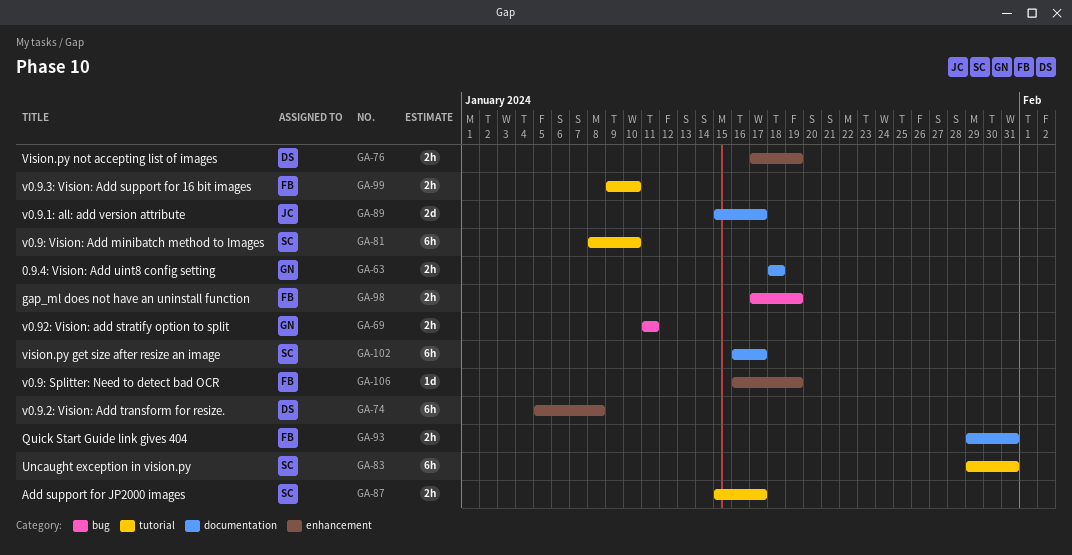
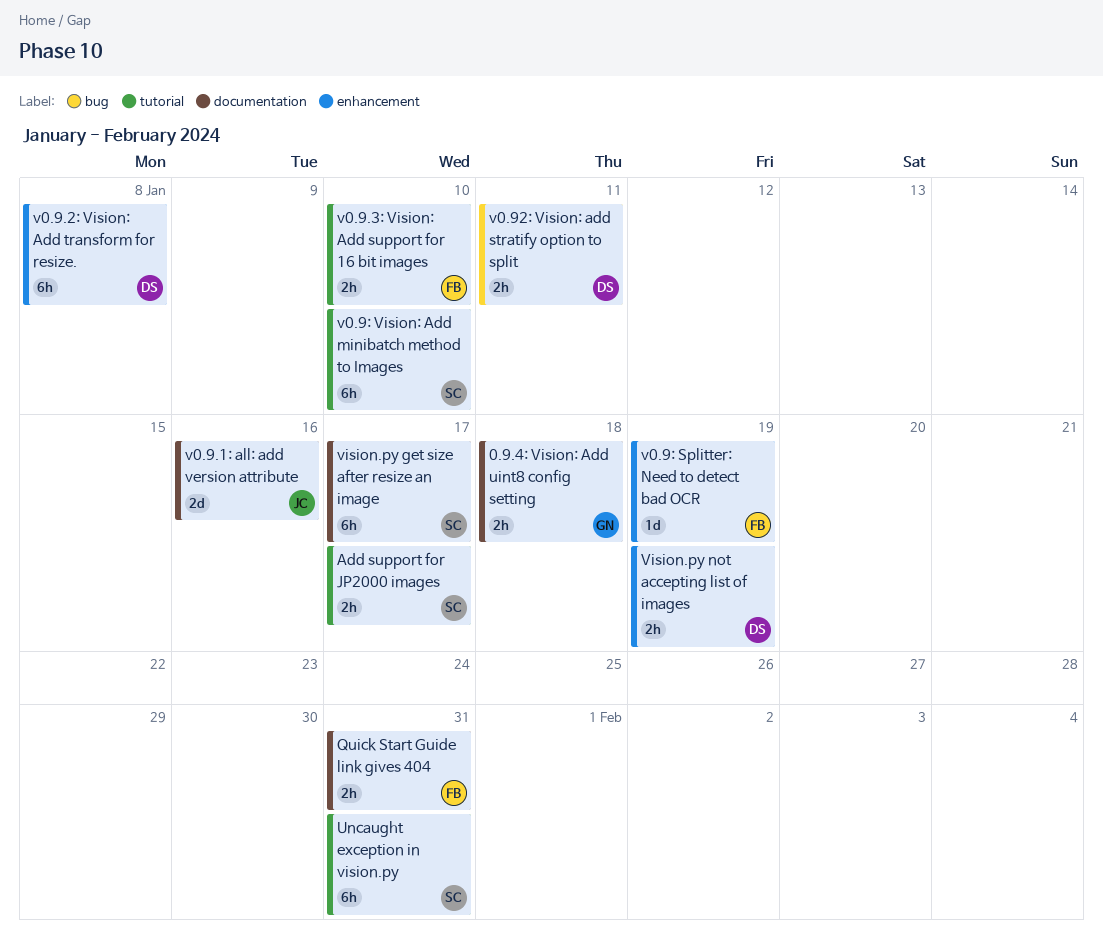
gap_ml does not have an uninstall function: present -> none
v0.9.1: all: add version attribute, due: Jan 17 -> Jan 16
v0.92: Vision: add stratify option to split, owner: GN -> DS

